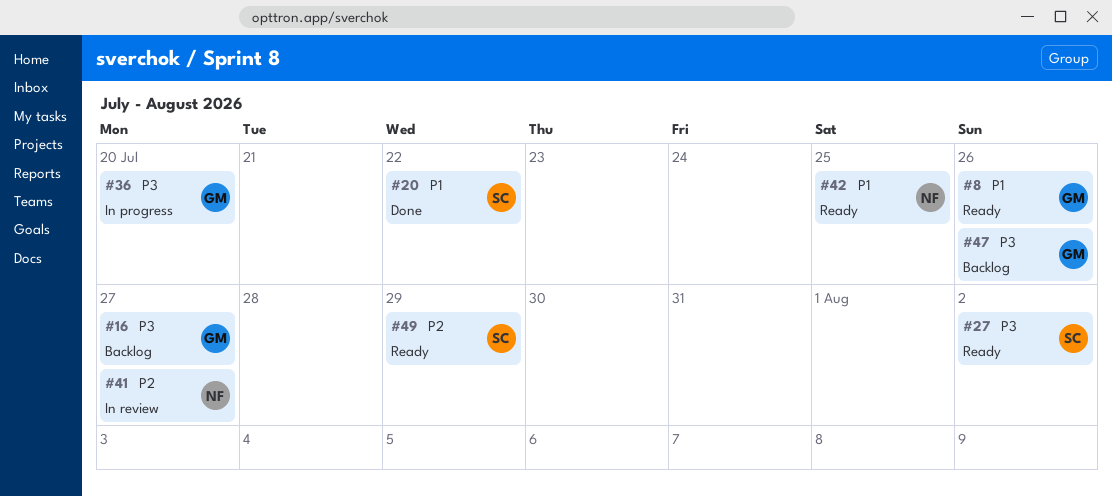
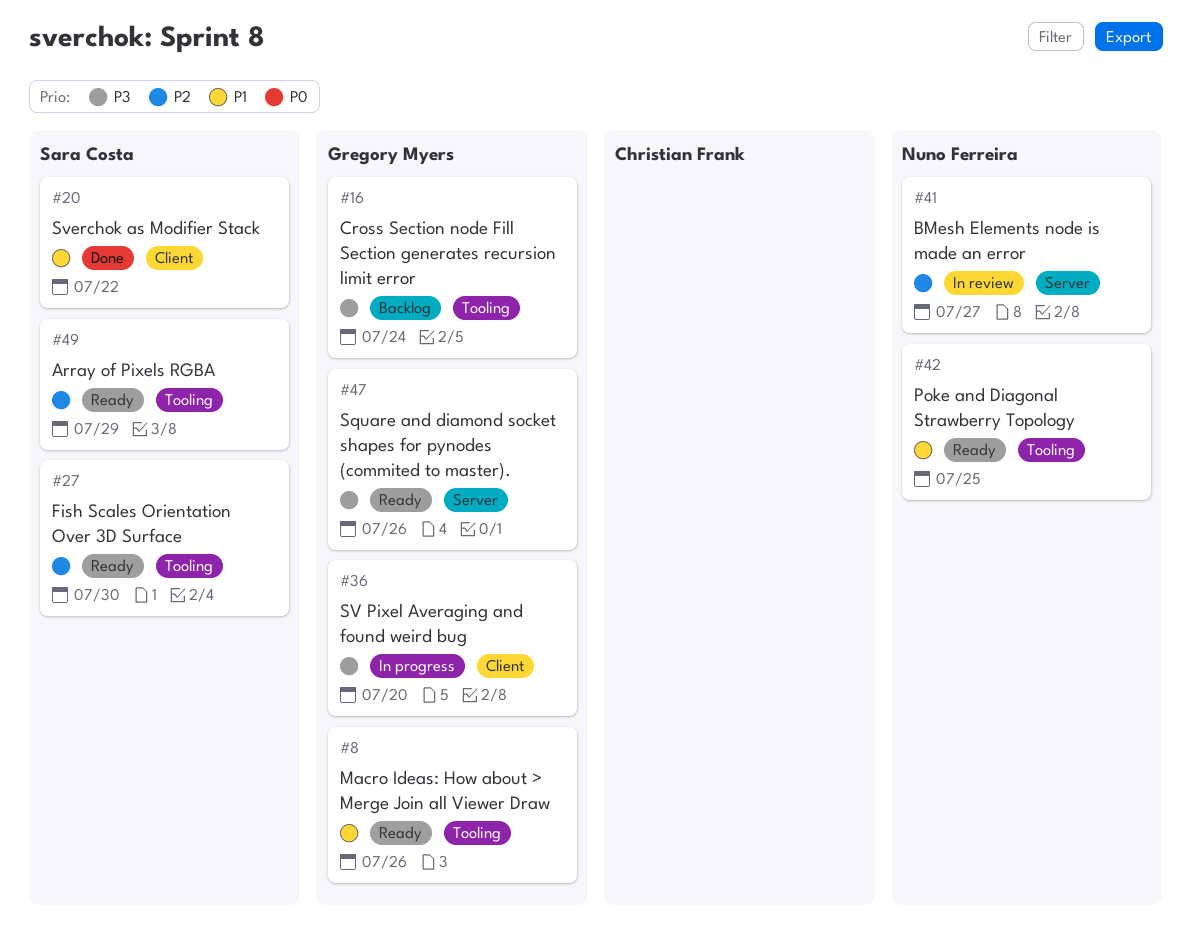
#16, due: Jul 27 -> Jul 24
#27, priority: P3 -> P2
#27, due: Aug 2 -> Jul 30
#47, status: Backlog -> Ready

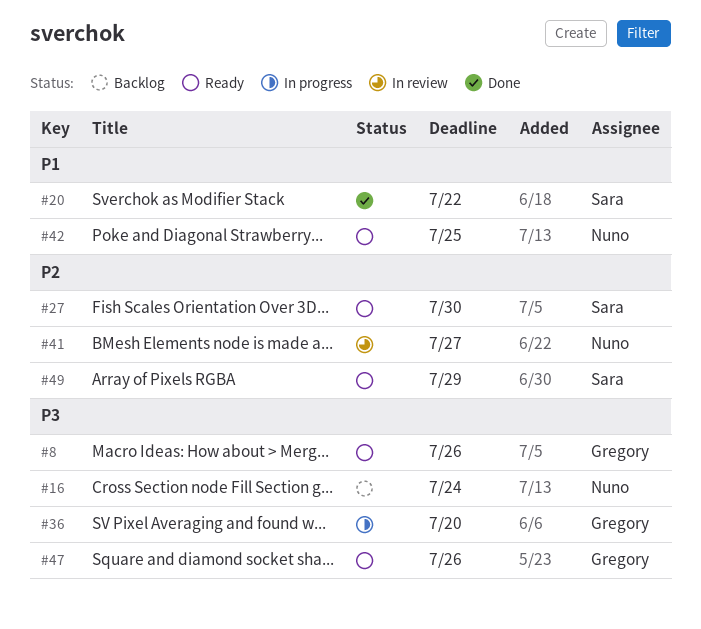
#8, priority: P1 -> P3
#16, owner: Gregory Myers -> Nuno Ferreira

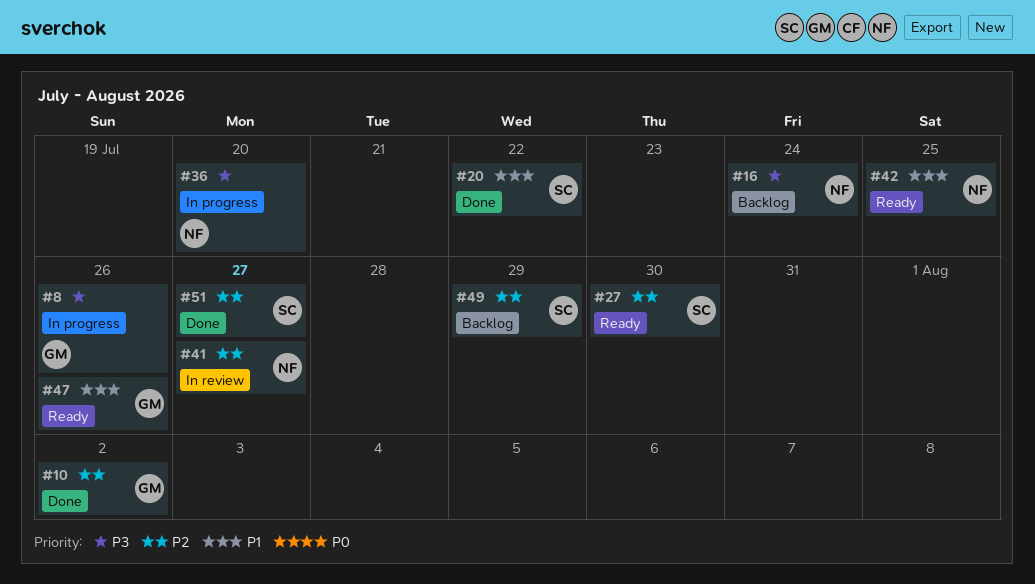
#8, status: Ready -> In progress
#10: none -> present
#36, owner: Gregory -> Nuno
#47, priority: P3 -> P1
#49, status: Ready -> Backlog
#51: none -> present

